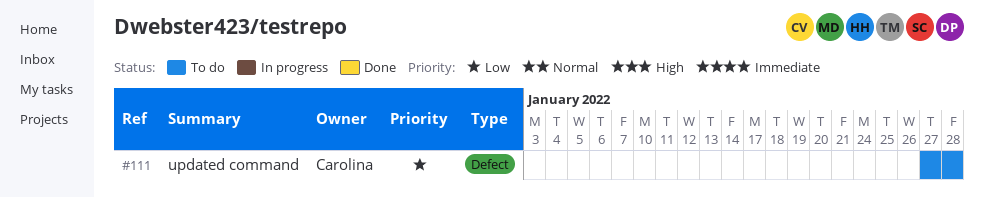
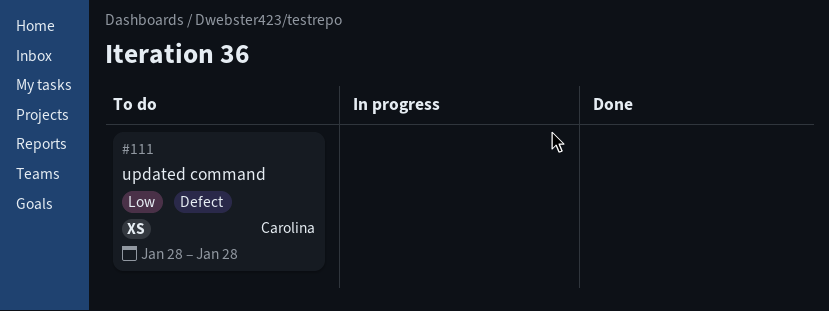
#111, start: Jan 27 -> Jan 28

